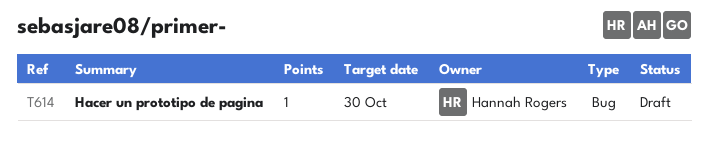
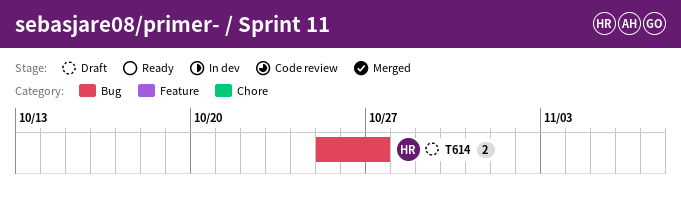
T614, estimate: 1 -> 2
T614, due: Oct 30 -> Oct 27

